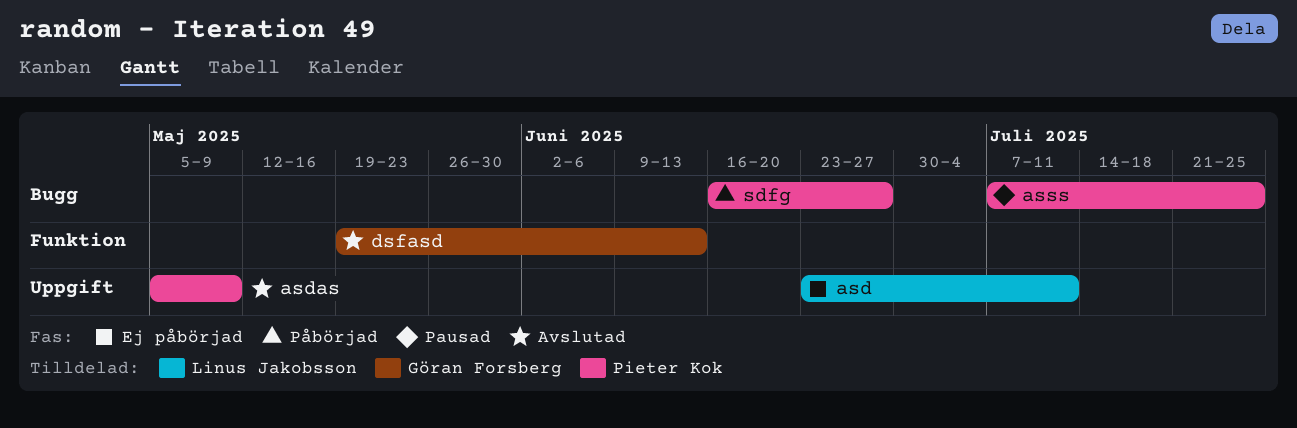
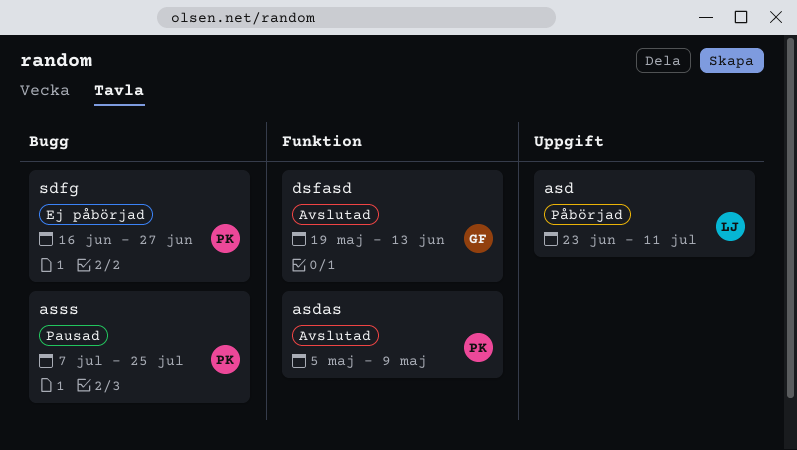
asd, status: Ej påbörjad -> Påbörjad
asdas, label: Uppgift -> Funktion
sdfg, status: Påbörjad -> Ej påbörjad

